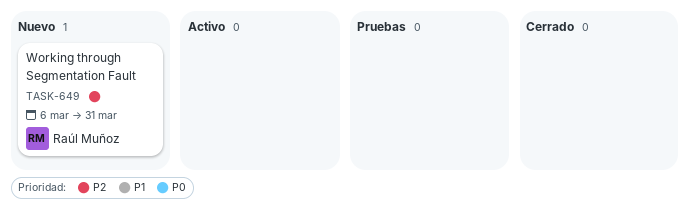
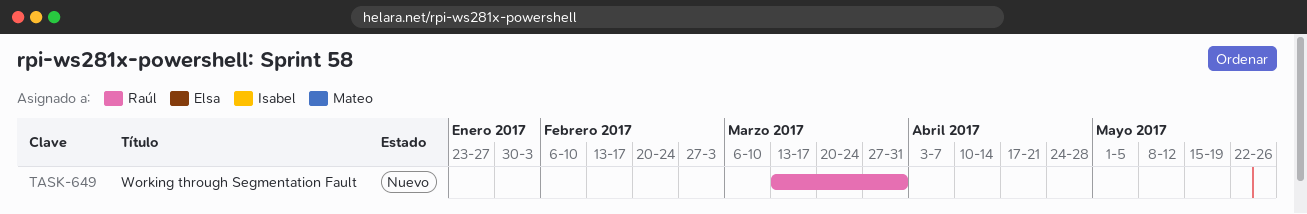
TASK-649, start: Mar 6 -> Mar 13

